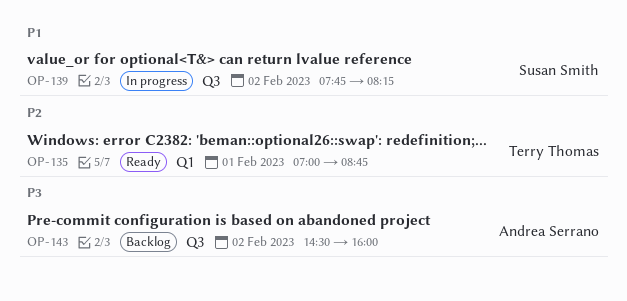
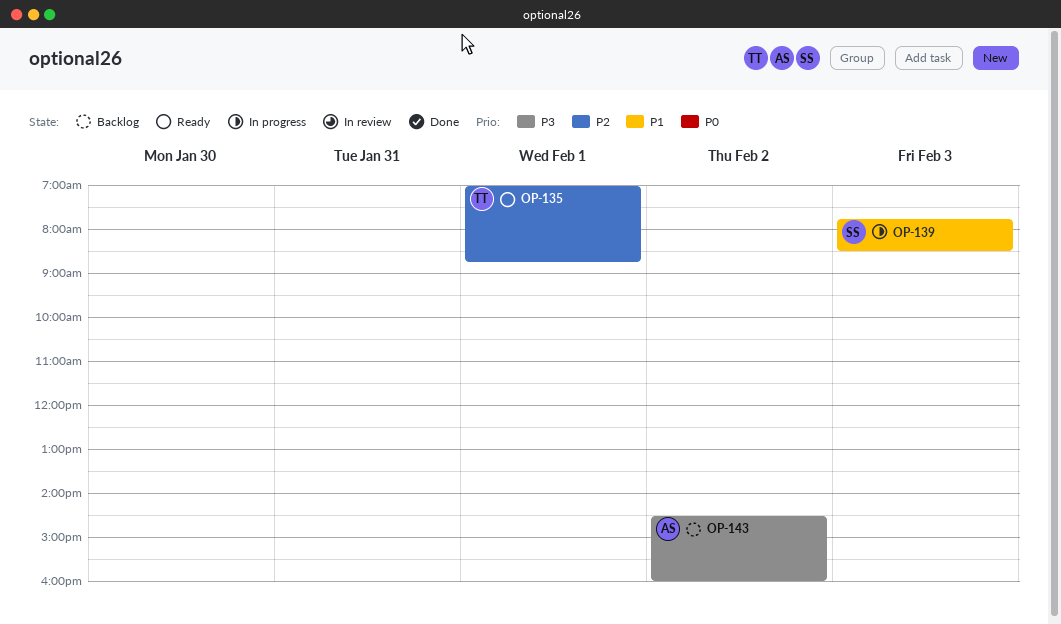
OP-139, day: Feb 2 -> Feb 3
OP-139, ends: 08:15 -> 08:30

